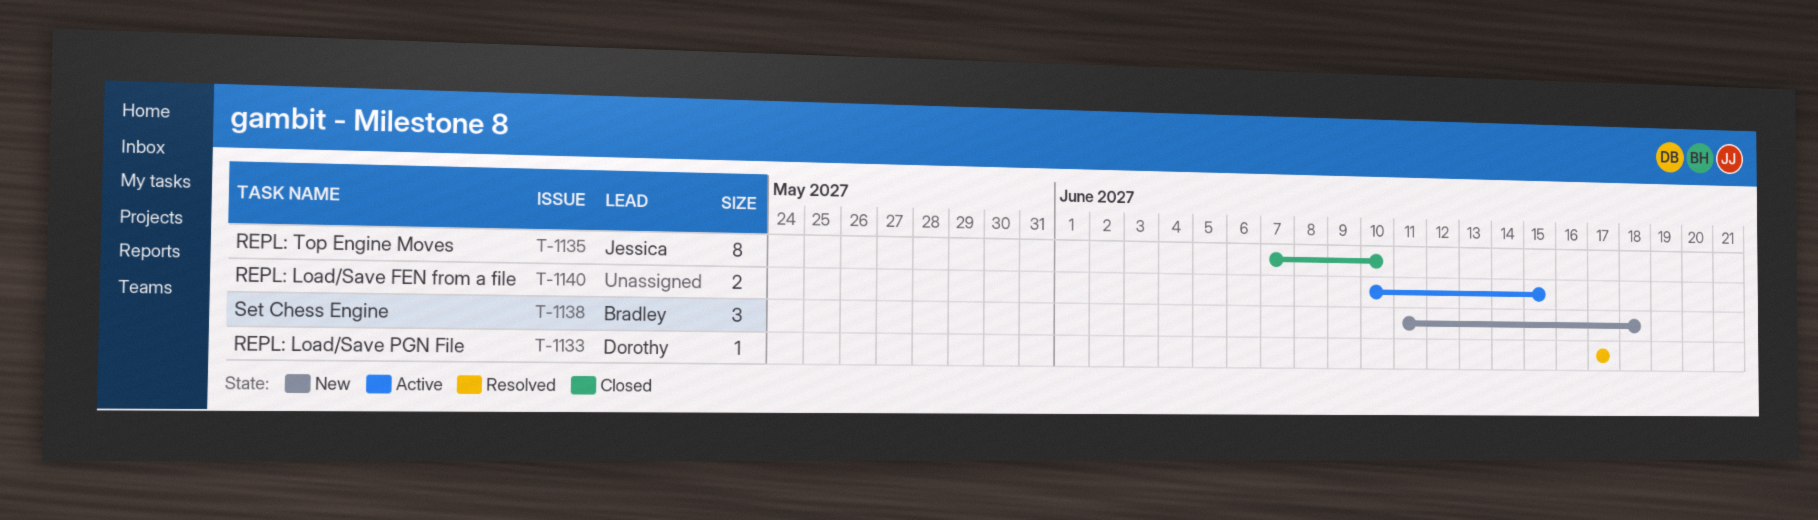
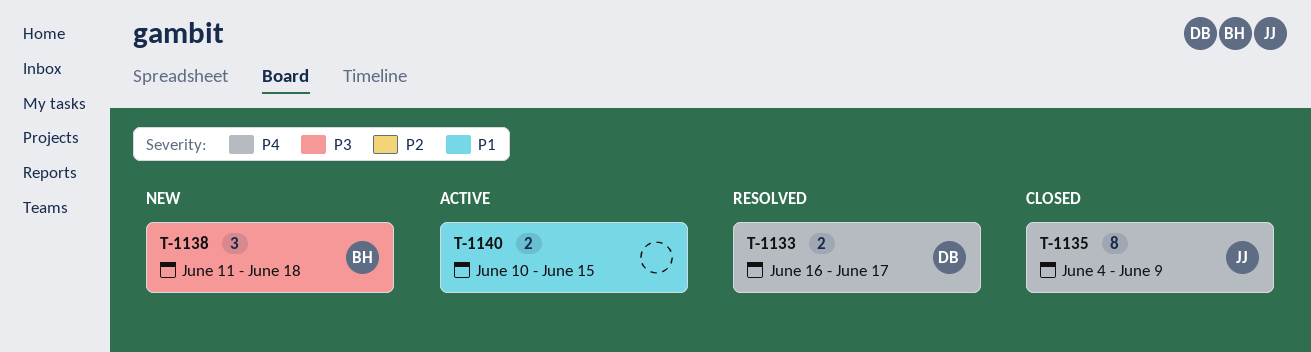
T-1133, estimate: 1 -> 2
T-1133, start: Jun 17 -> Jun 16
T-1135, start: Jun 7 -> Jun 4
T-1135, due: Jun 10 -> Jun 9

